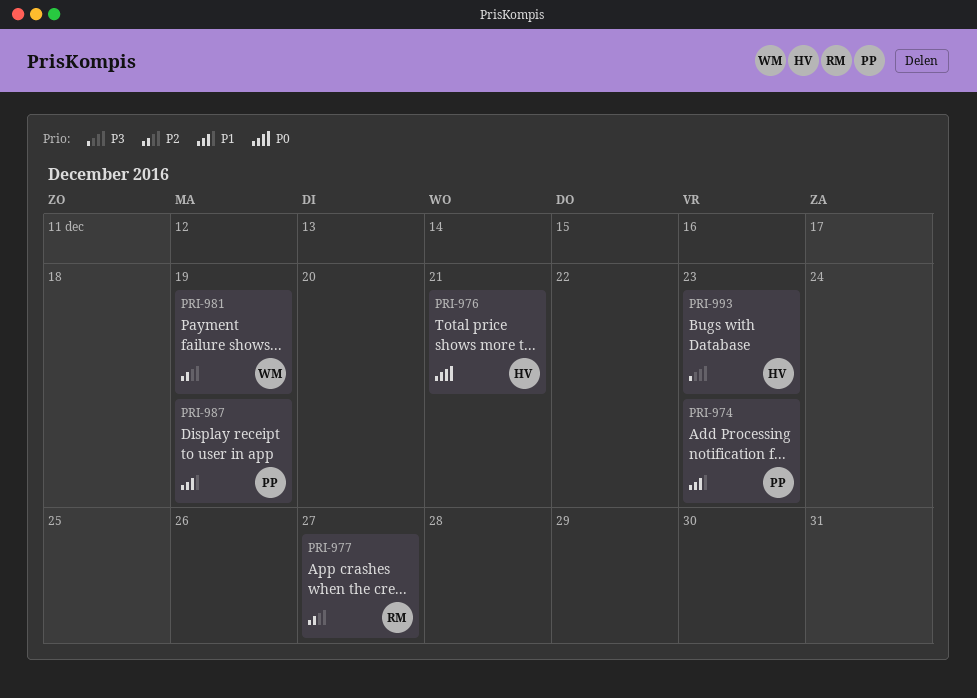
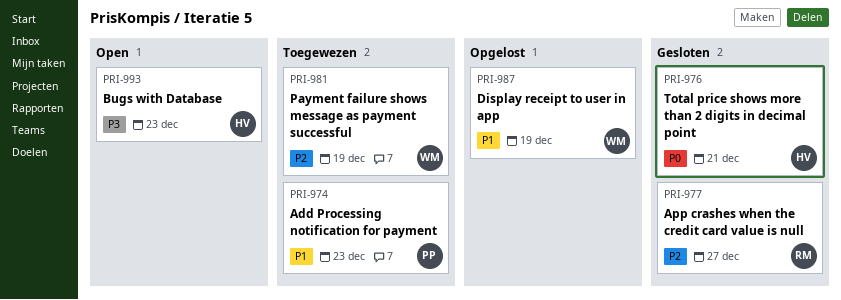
PRI-987, owner: PP -> WM

